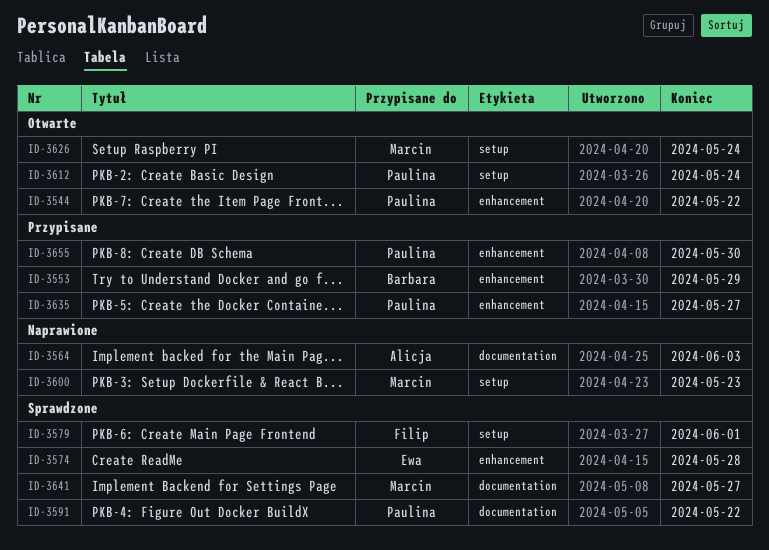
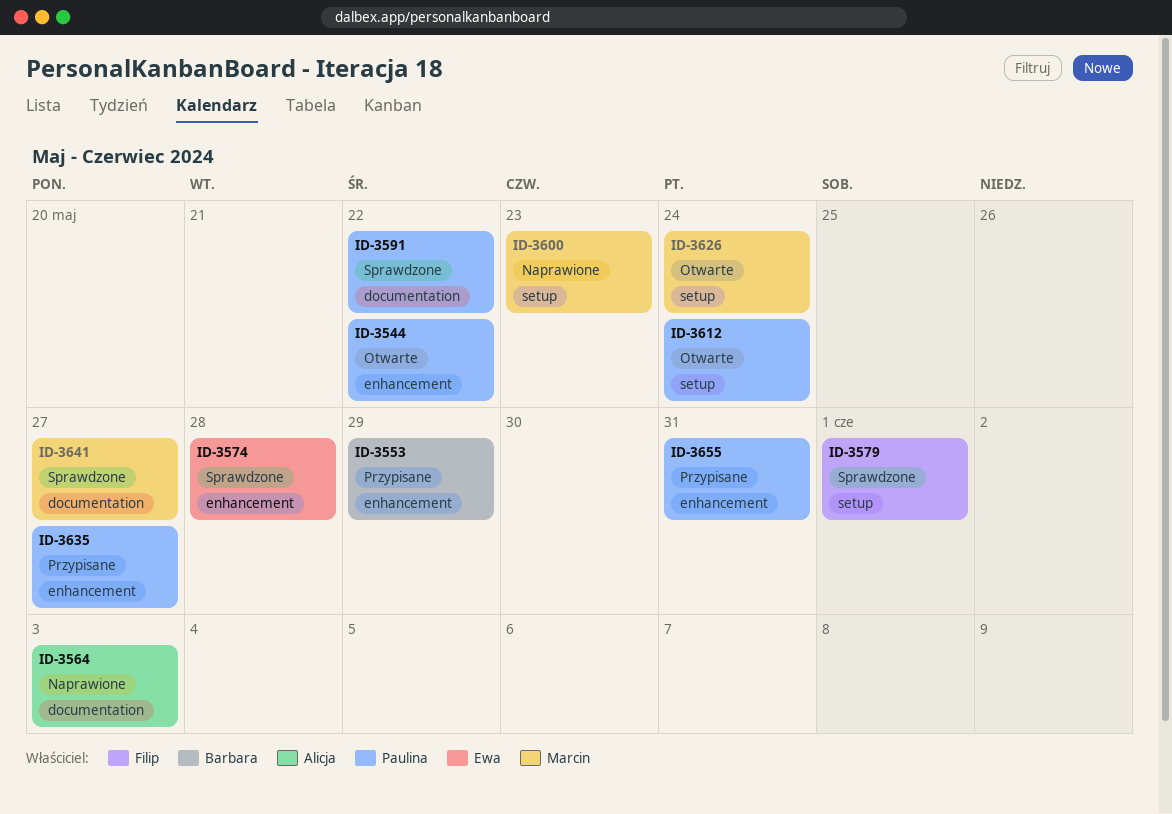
ID-3655, due: May 30 -> May 31

